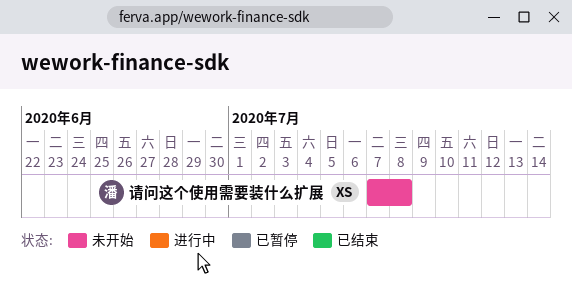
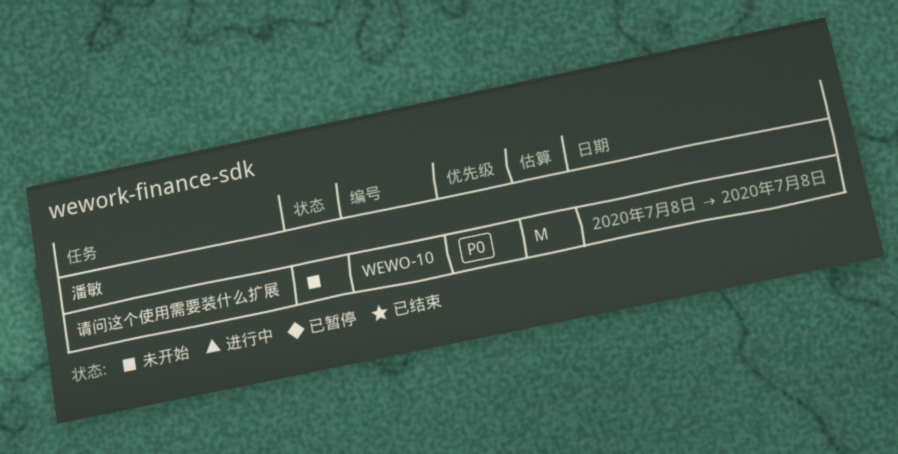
请问这个使用需要装什么扩展, estimate: XS -> M
请问这个使用需要装什么扩展, start: Jul 7 -> Jul 8

